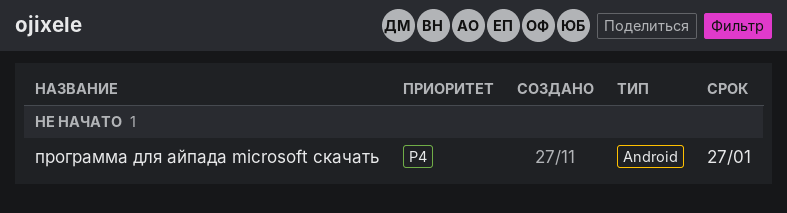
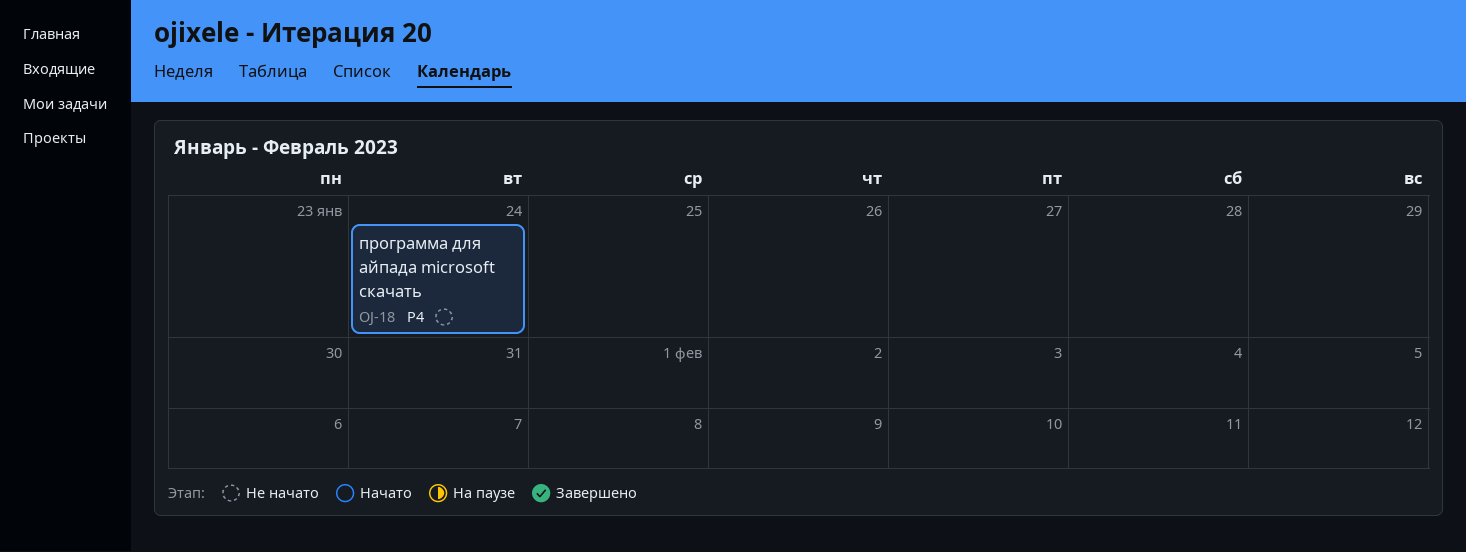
программа для айпада microsoft скачать, due: Jan 27 -> Jan 24

